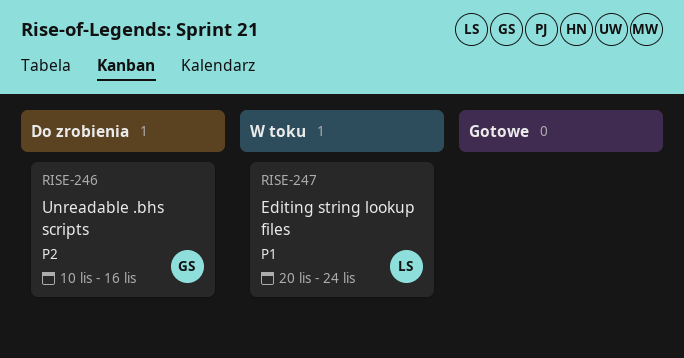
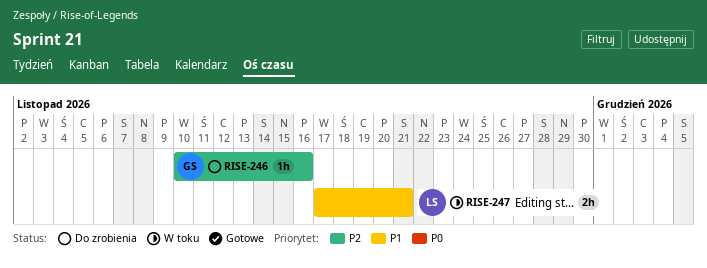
RISE-247, start: Nov 20 -> Nov 17
RISE-247, due: Nov 24 -> Nov 21

